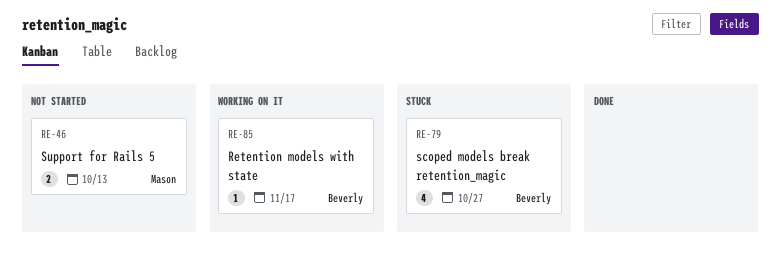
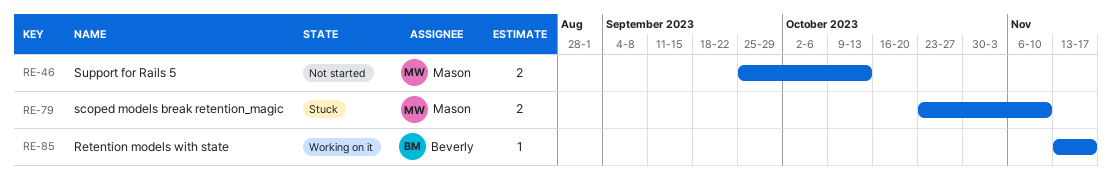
RE-79, owner: Beverly -> Mason
RE-79, estimate: 4 -> 2
RE-79, due: Oct 27 -> Nov 10

